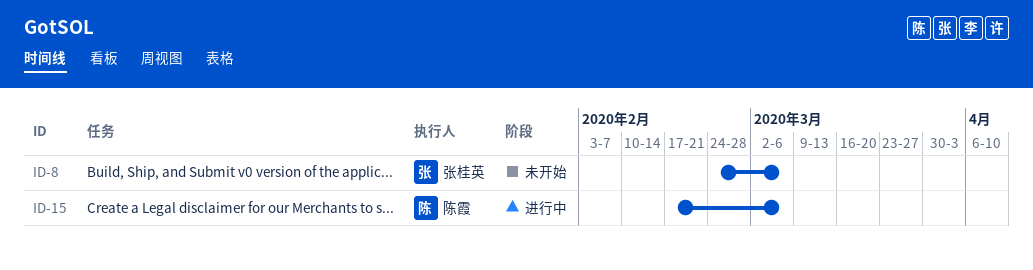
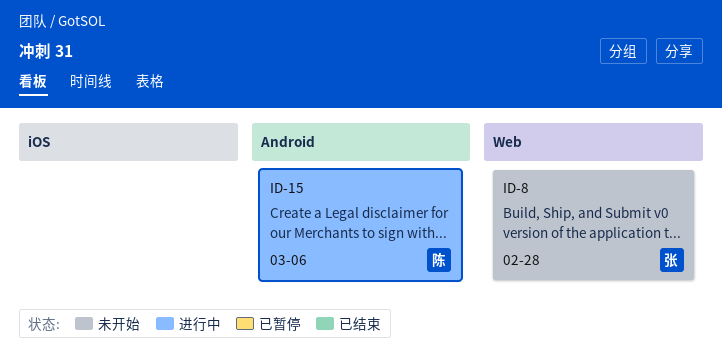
ID-8, due: Mar 6 -> Feb 28

